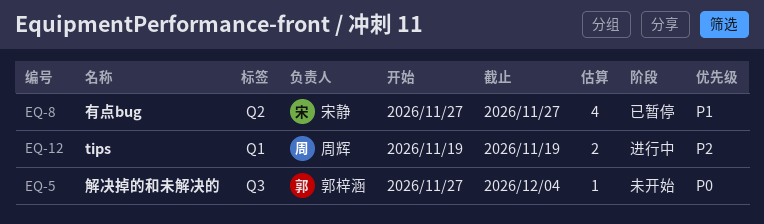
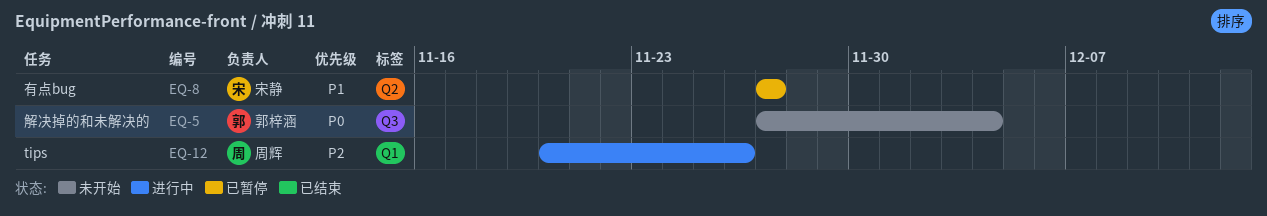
EQ-12, start: Nov 19 -> Nov 20
EQ-12, due: Nov 19 -> Nov 26

